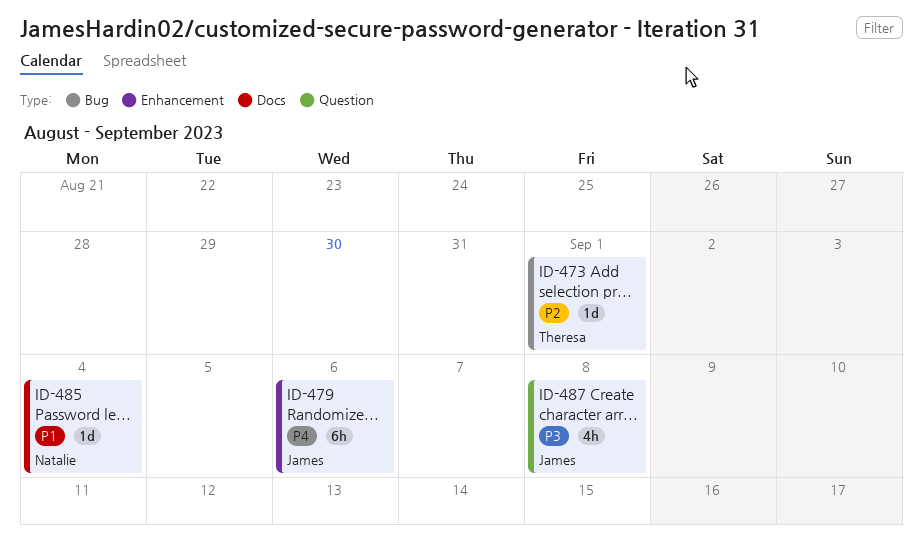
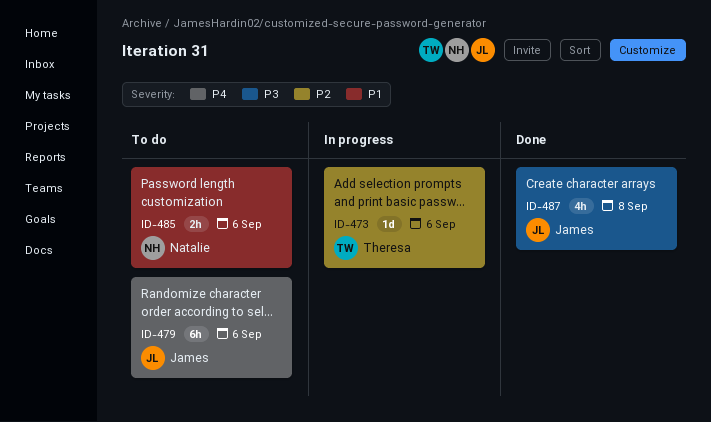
ID-473, due: Sep 1 -> Sep 6
ID-485, estimate: 1d -> 2h
ID-485, due: Sep 4 -> Sep 6

